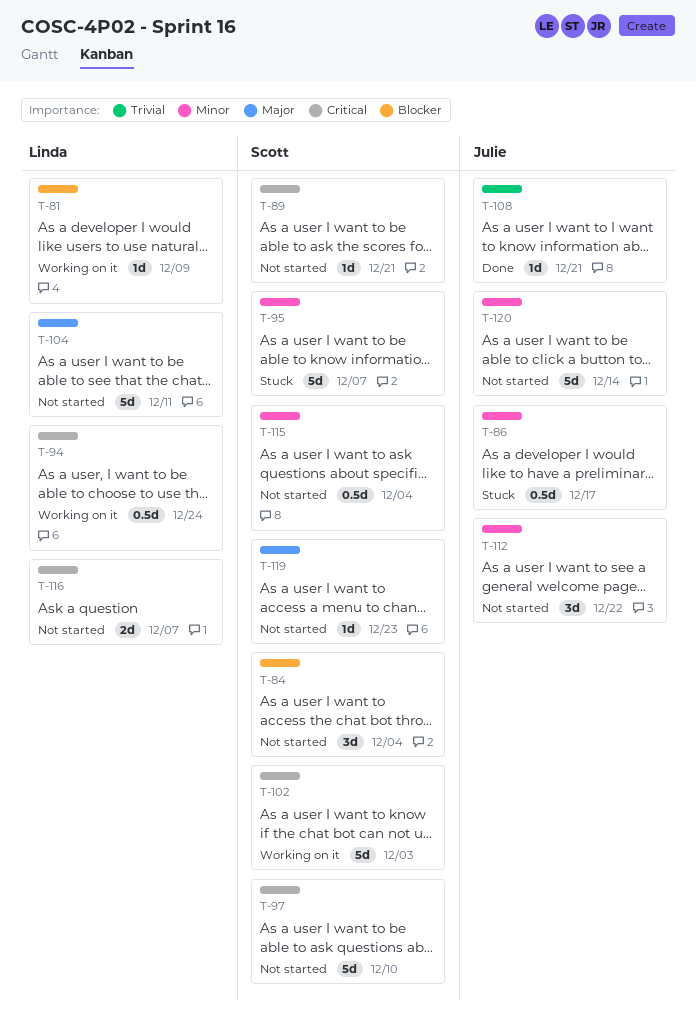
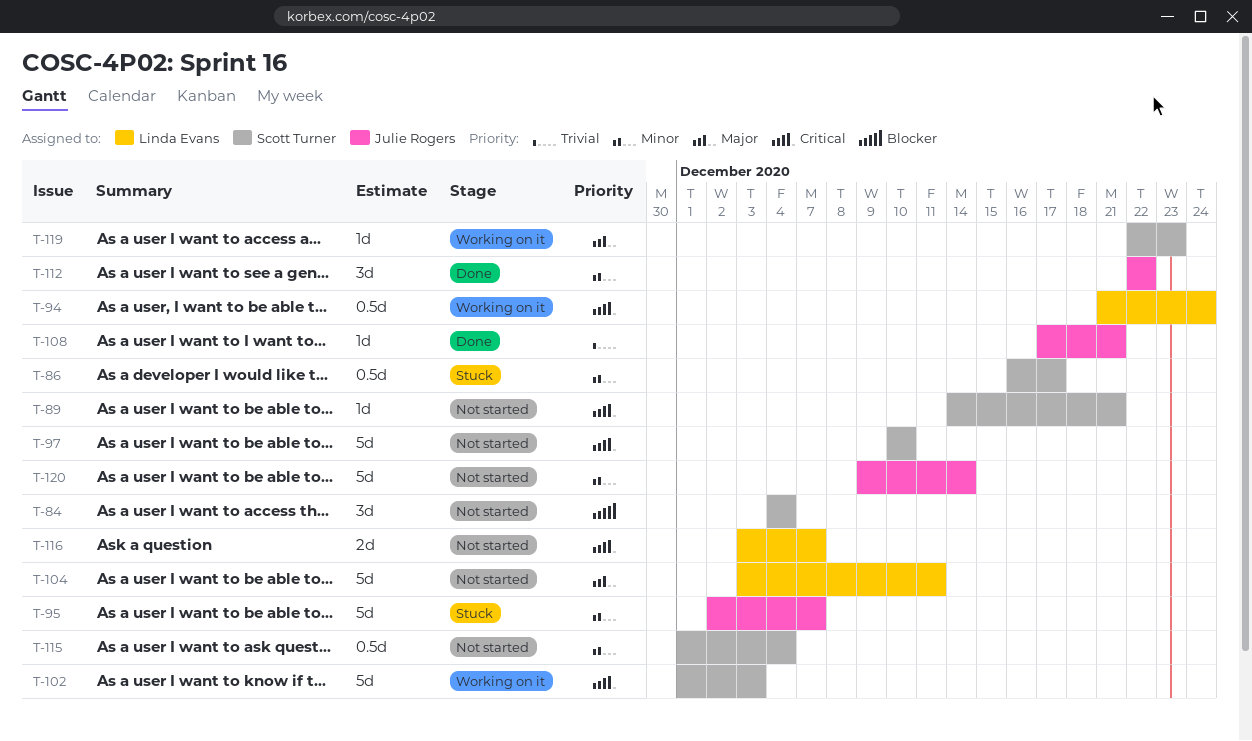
T-81: present -> none
T-86, owner: Julie Rogers -> Scott Turner
T-95, owner: Scott Turner -> Julie Rogers
T-112, status: Not started -> Done
T-119, status: Not started -> Working on it

